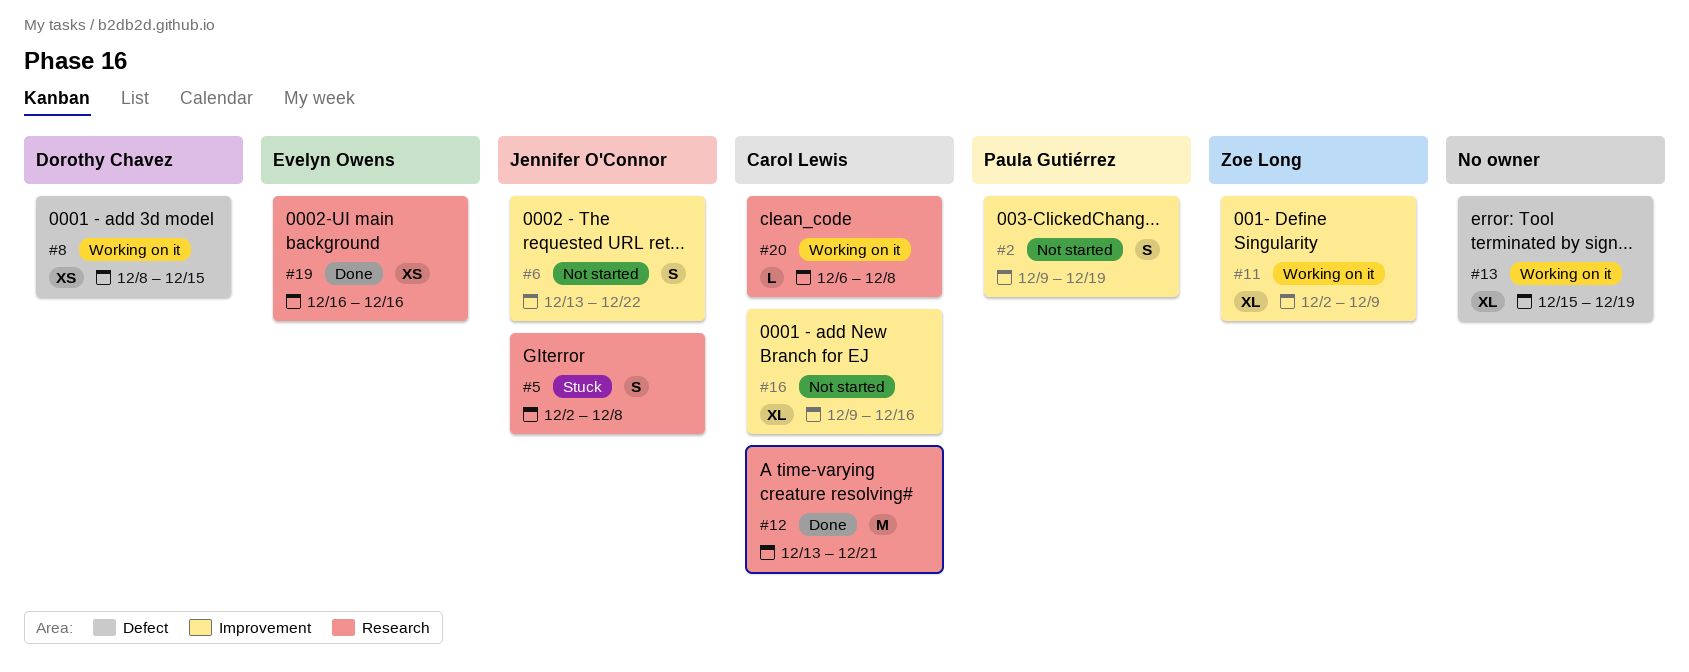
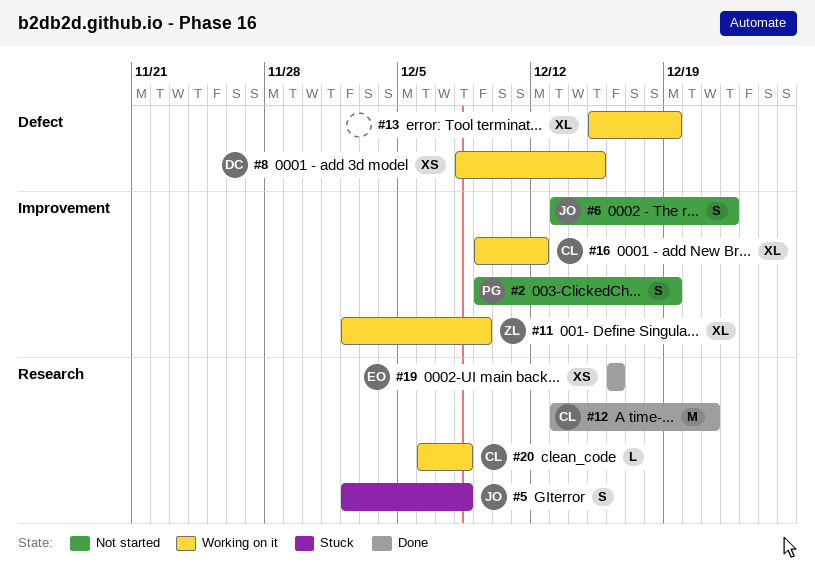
#16, status: Not started -> Working on it
#16, due: Dec 16 -> Dec 12

